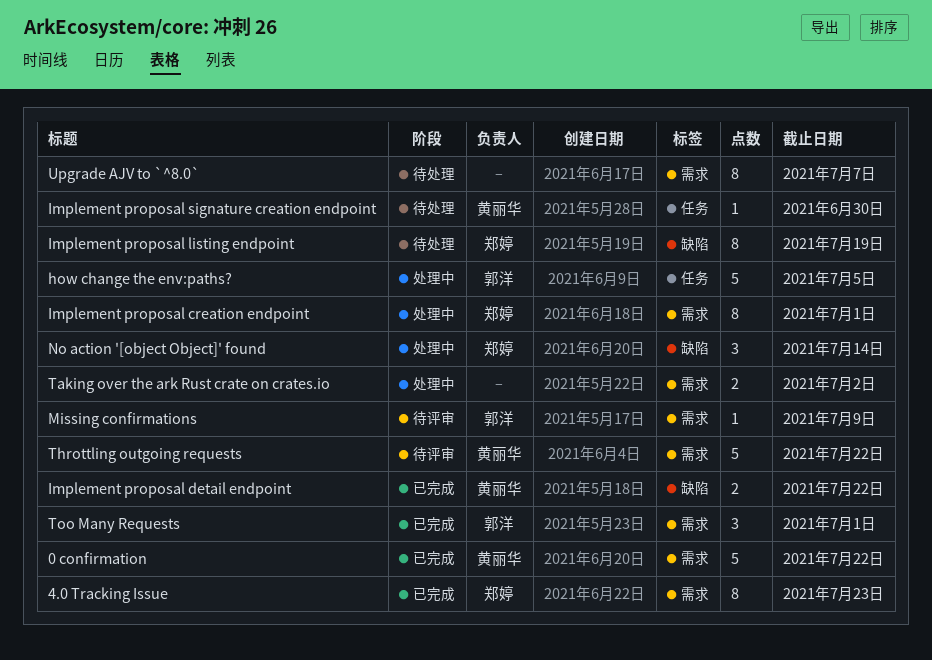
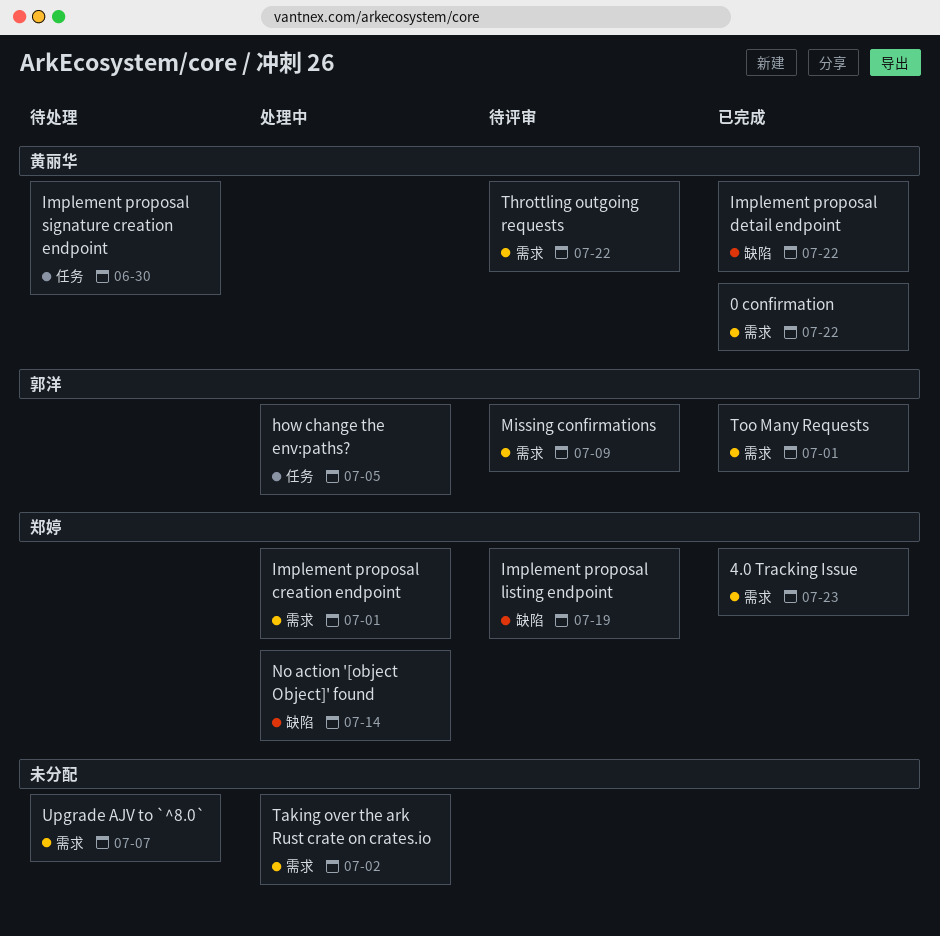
Implement proposal listing endpoint, status: 待处理 -> 待评审

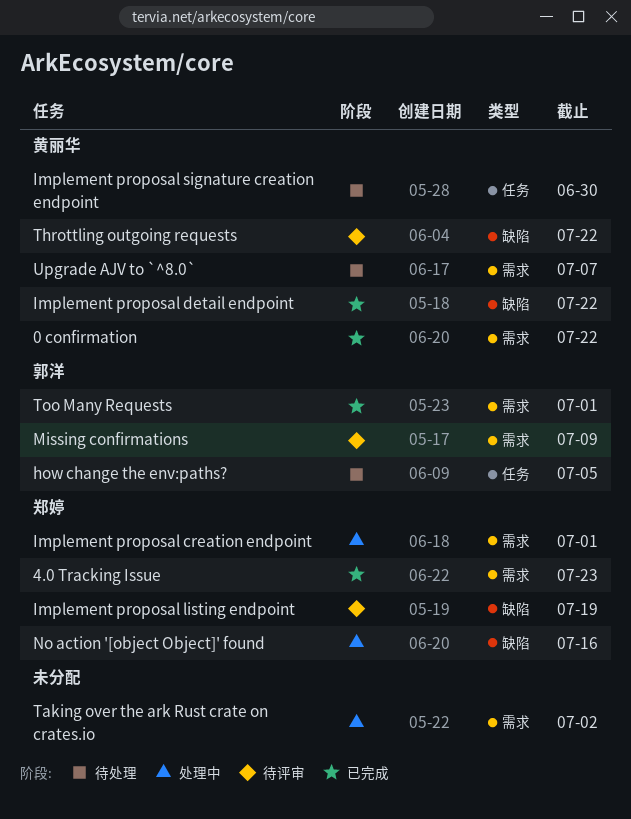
how change the env:paths?, status: 处理中 -> 待处理
No action '[object Object]' found, due: Jul 14 -> Jul 16
Throttling outgoing requests, label: 需求 -> 缺陷
Upgrade AJV to `^8.0`, owner: none -> 黄丽华

